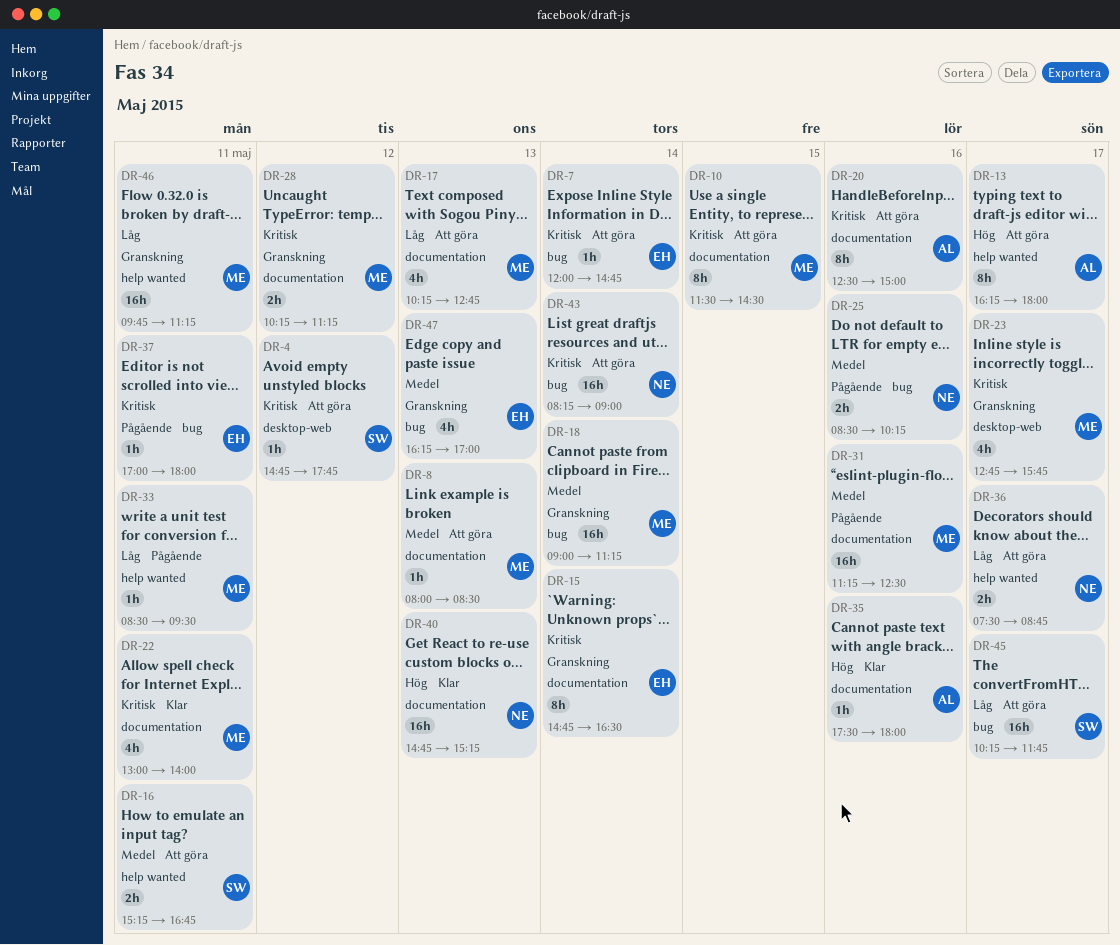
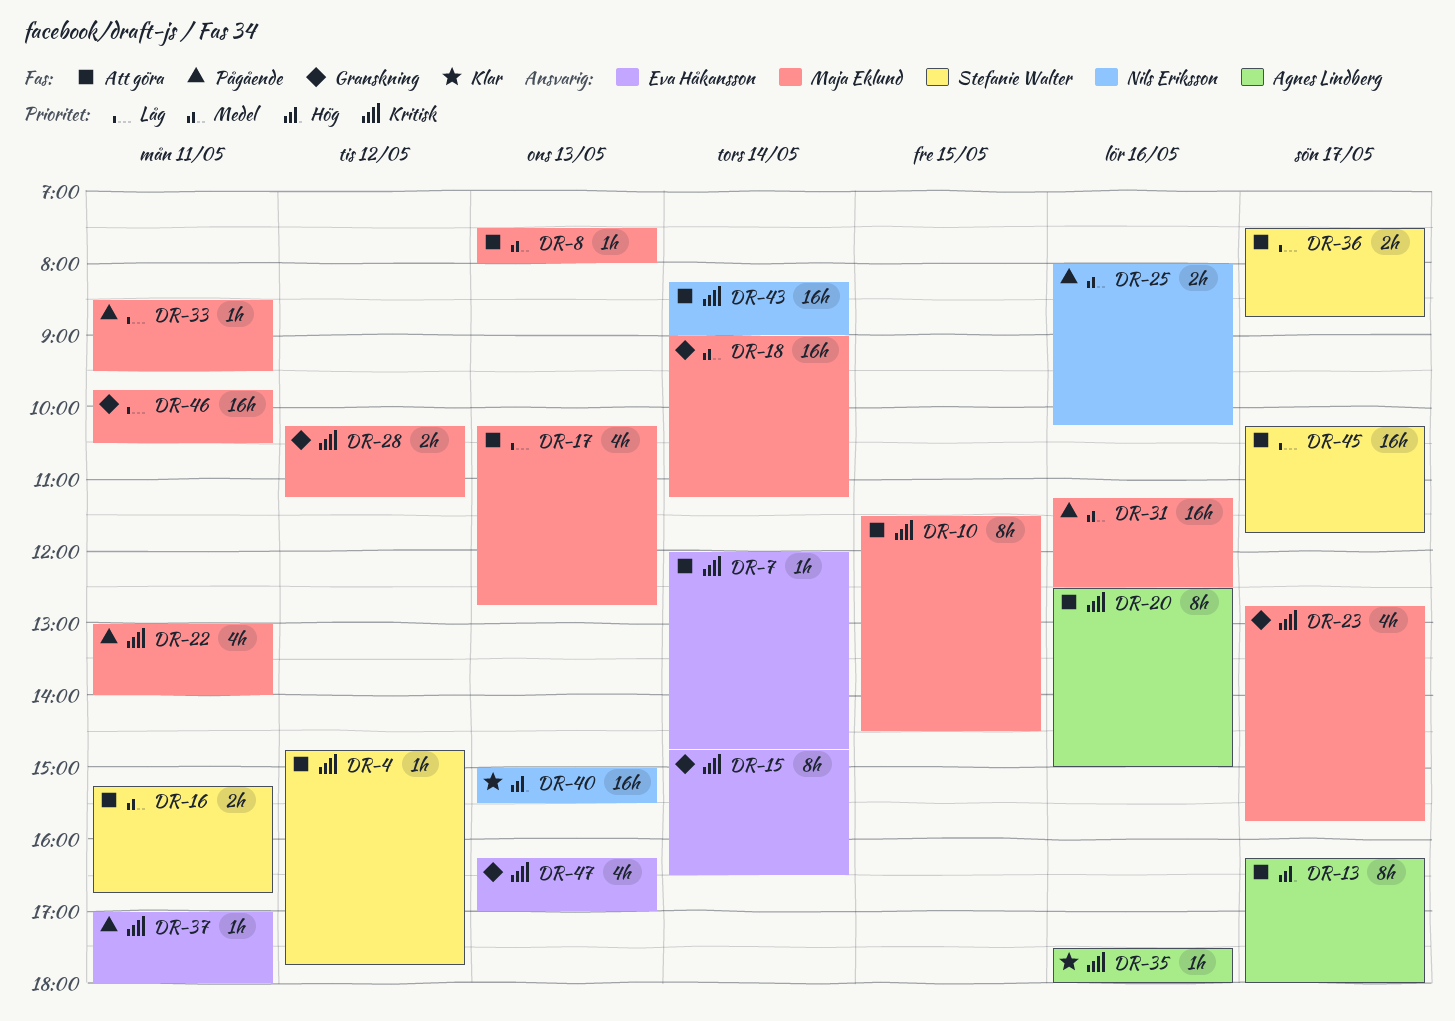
DR-8, begins: 08:00 -> 07:30
DR-8, ends: 08:30 -> 08:00
DR-22, status: Klar -> Pågående
DR-25, begins: 08:30 -> 08:00
DR-35, priority: Hög -> Kritisk
DR-36, owner: Nils Eriksson -> Stefanie Walter
DR-40, begins: 14:45 -> 15:00
DR-40, ends: 15:15 -> 15:30
DR-46, ends: 11:15 -> 10:30
DR-47, priority: Medel -> Kritisk

